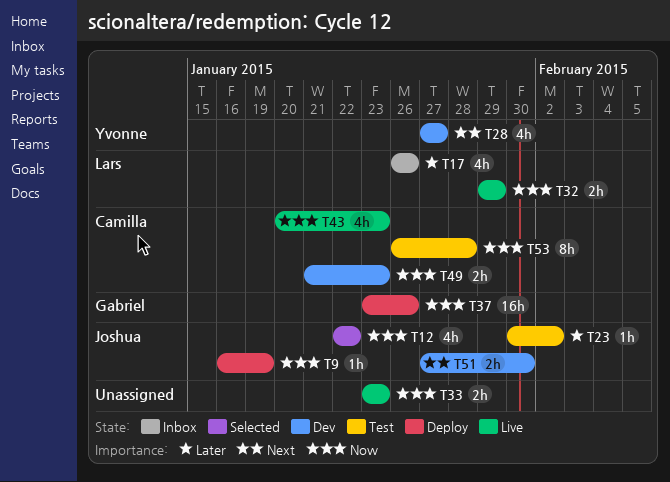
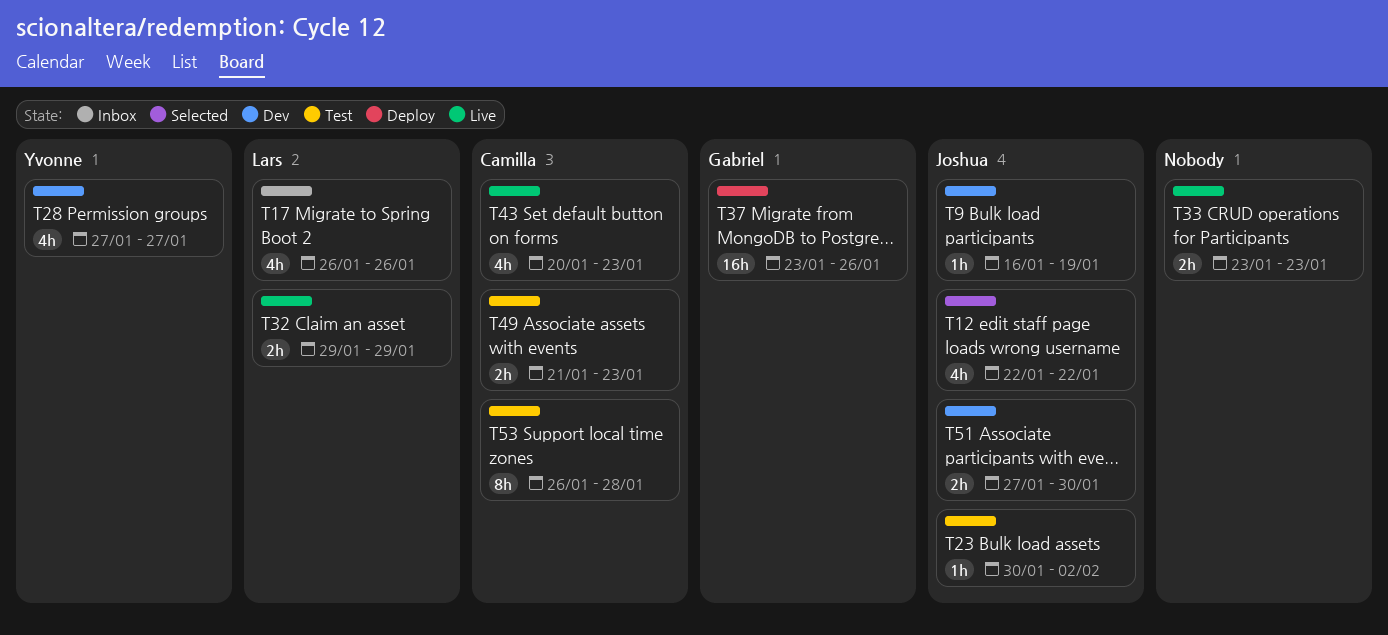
T9, status: Deploy -> Dev
T49, status: Dev -> Test

